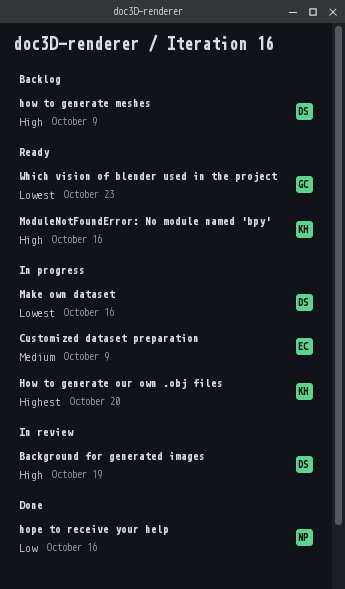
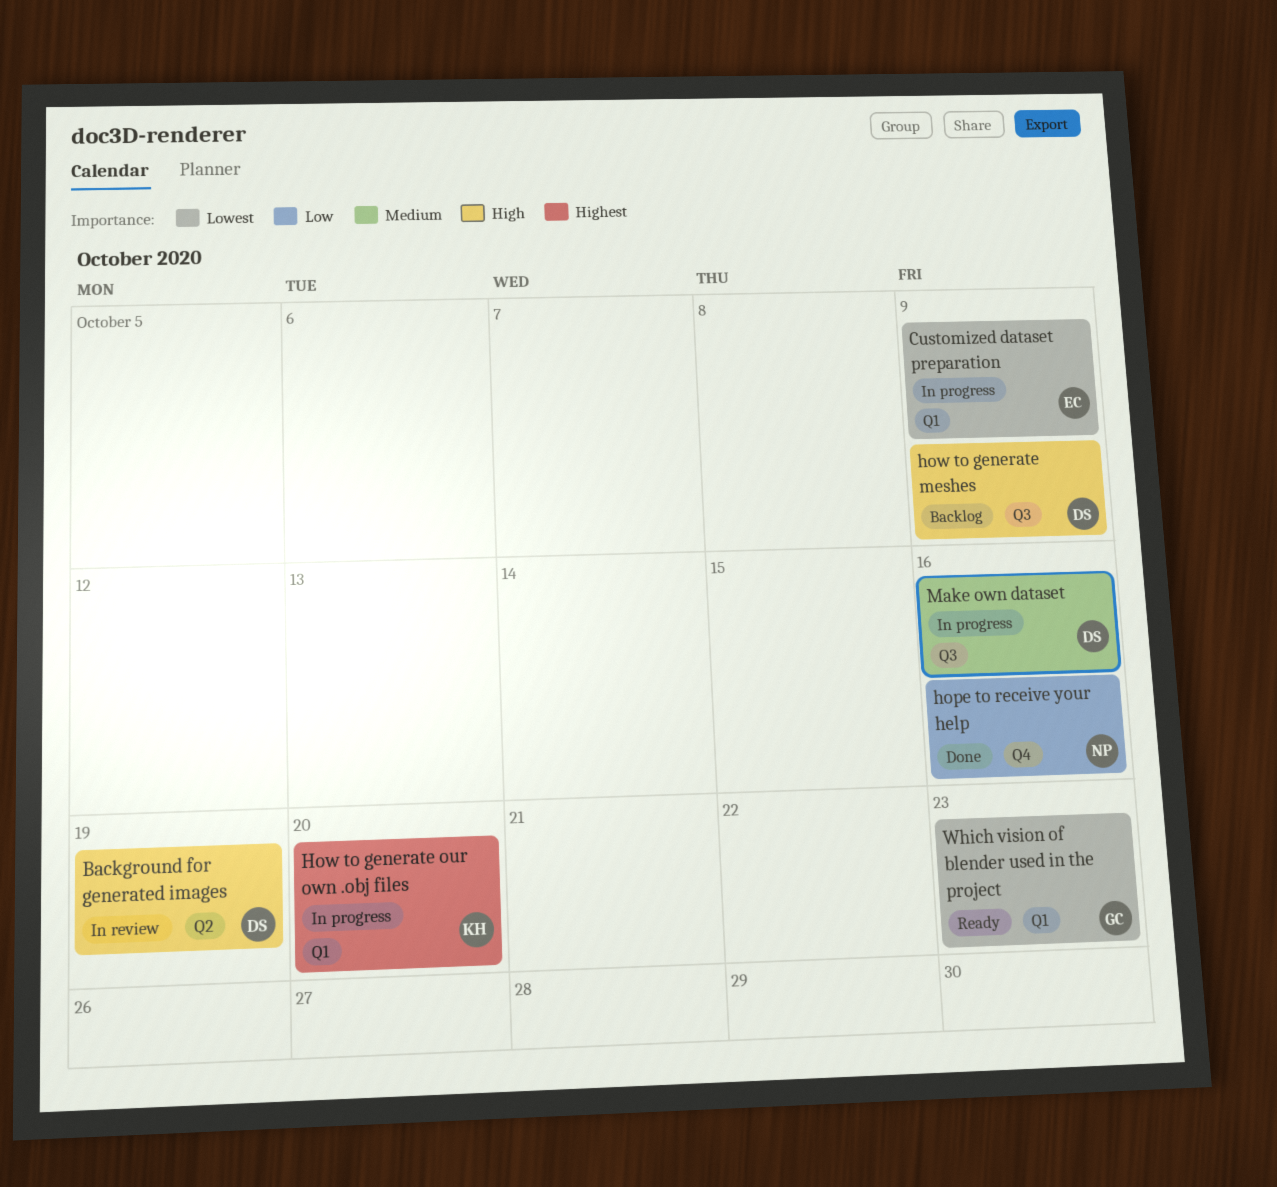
Customized dataset preparation, priority: Medium -> Lowest
Make own dataset, priority: Lowest -> Medium
ModuleNotFoundError: No module named 'bpy': present -> none

